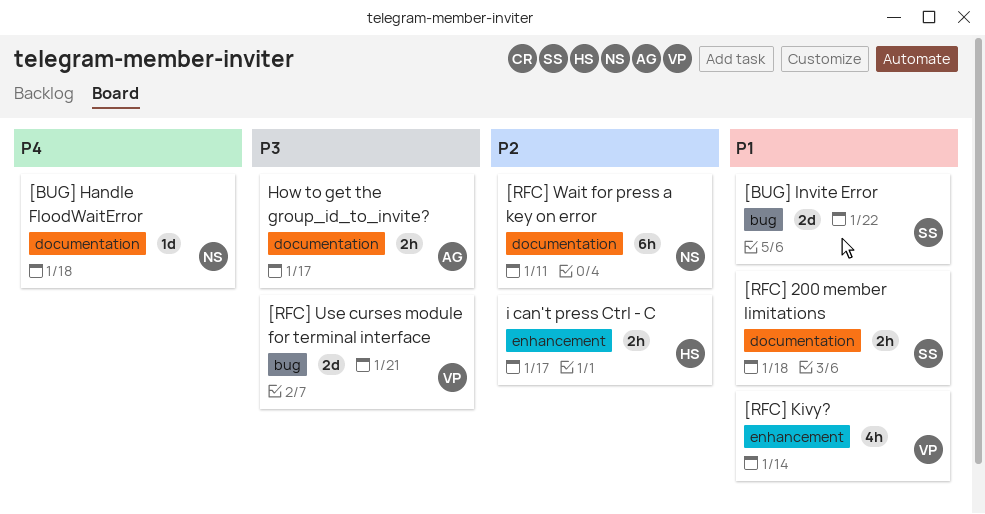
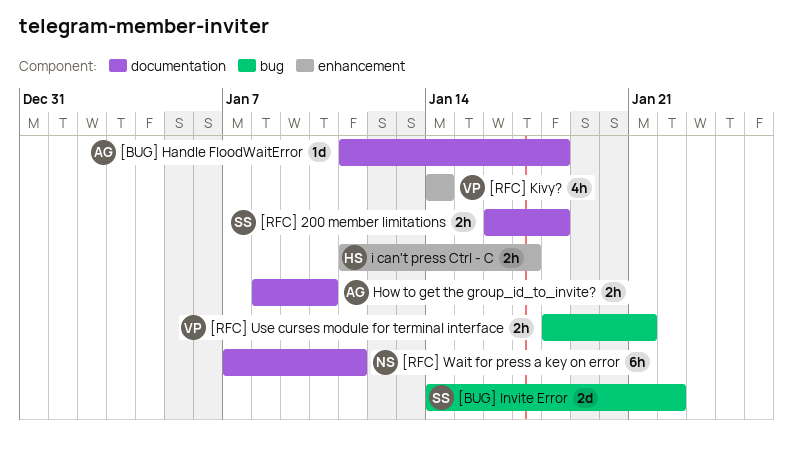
[BUG] Handle FloodWaitError, owner: NS -> AG
[RFC] Use curses module for terminal interface, estimate: 2d -> 2h
How to get the group_id_to_invite?, due: Jan 17 -> Jan 10

